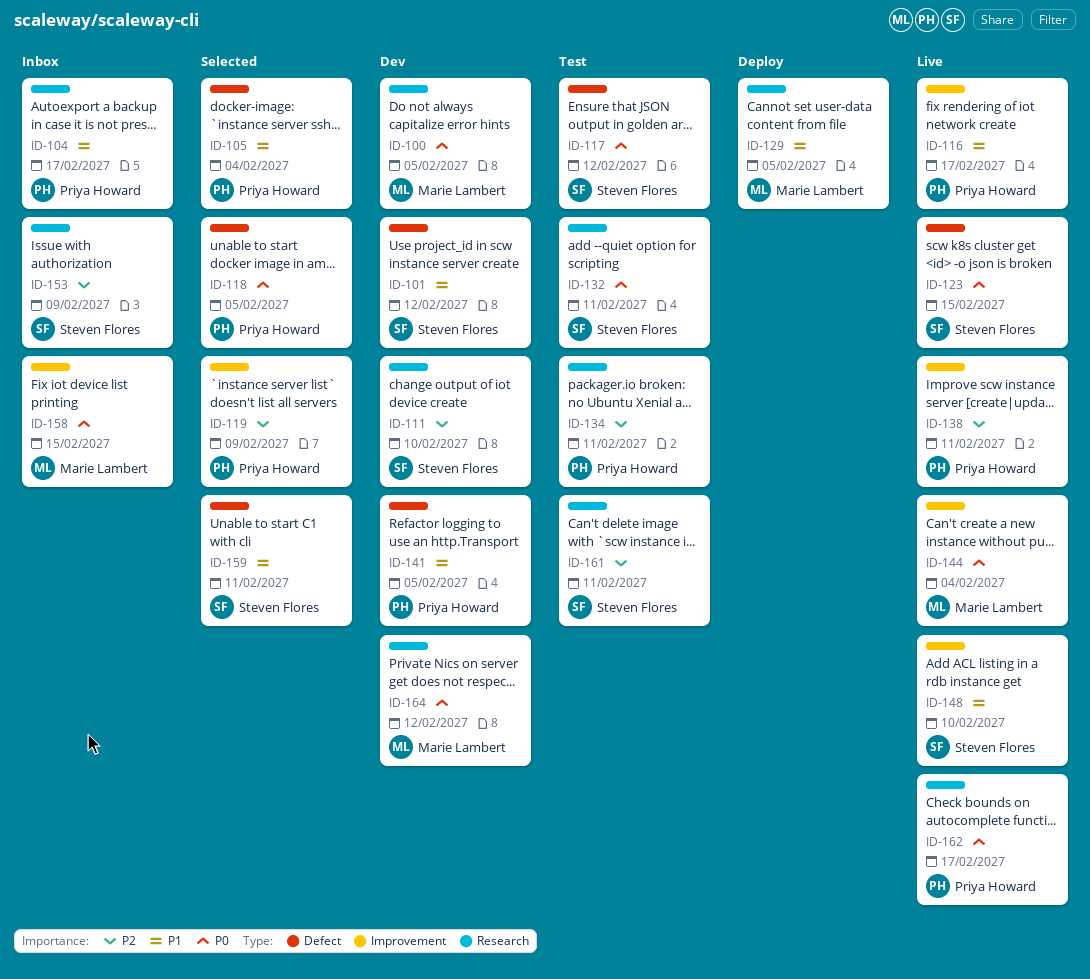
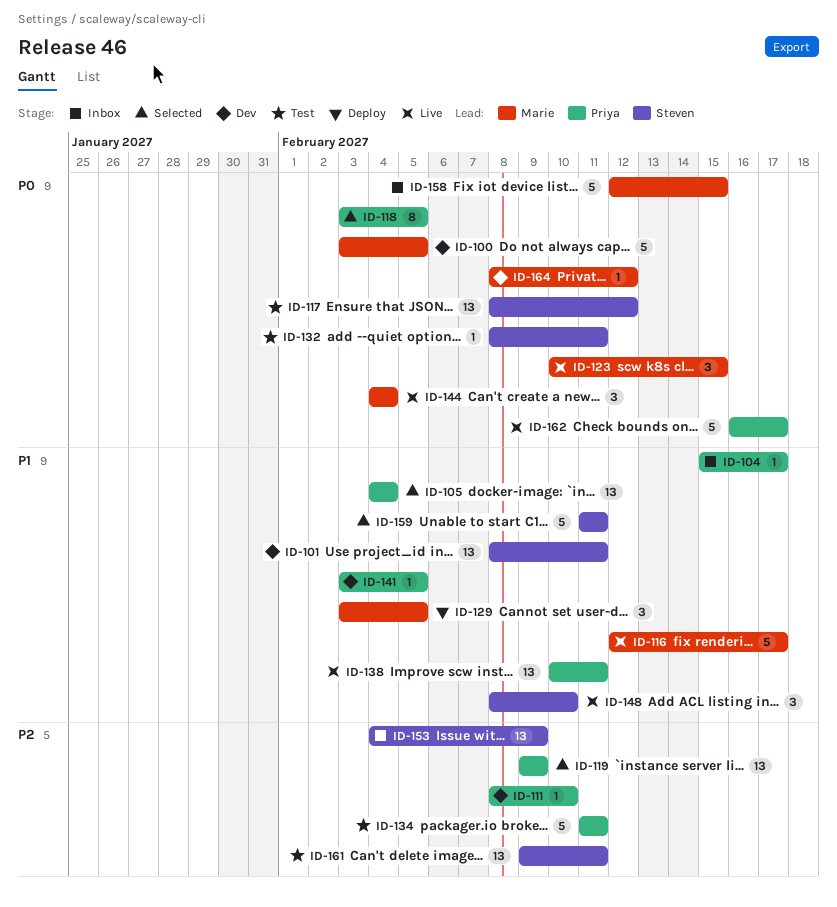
ID-101, due: Feb 12 -> Feb 11
ID-111, owner: Steven Flores -> Priya Howard
ID-116, owner: Priya Howard -> Marie Lambert
ID-123, owner: Steven Flores -> Marie Lambert
ID-138, priority: P2 -> P1

